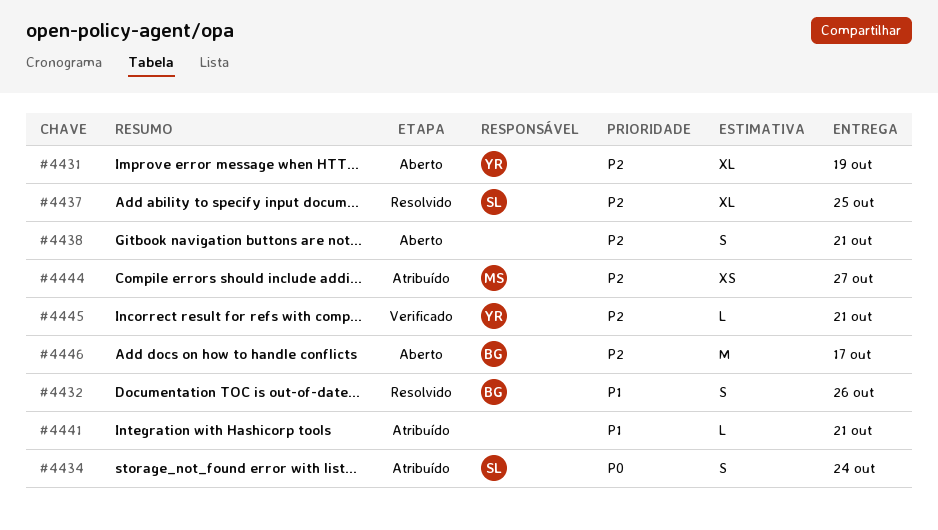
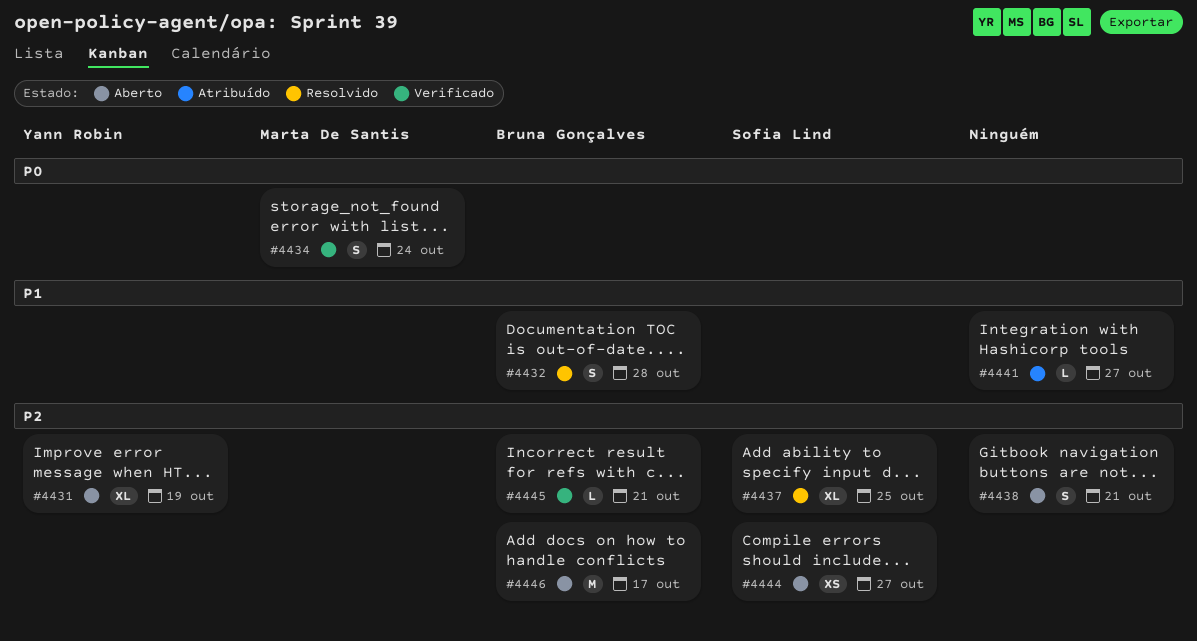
#4432, due: Oct 26 -> Oct 28
#4434, status: Atribuído -> Verificado
#4434, owner: Sofia Lind -> Marta De Santis
#4441, due: Oct 21 -> Oct 27
#4444, status: Atribuído -> Aberto
#4444, owner: Marta De Santis -> Sofia Lind
#4445, owner: Yann Robin -> Bruna Gonçalves

